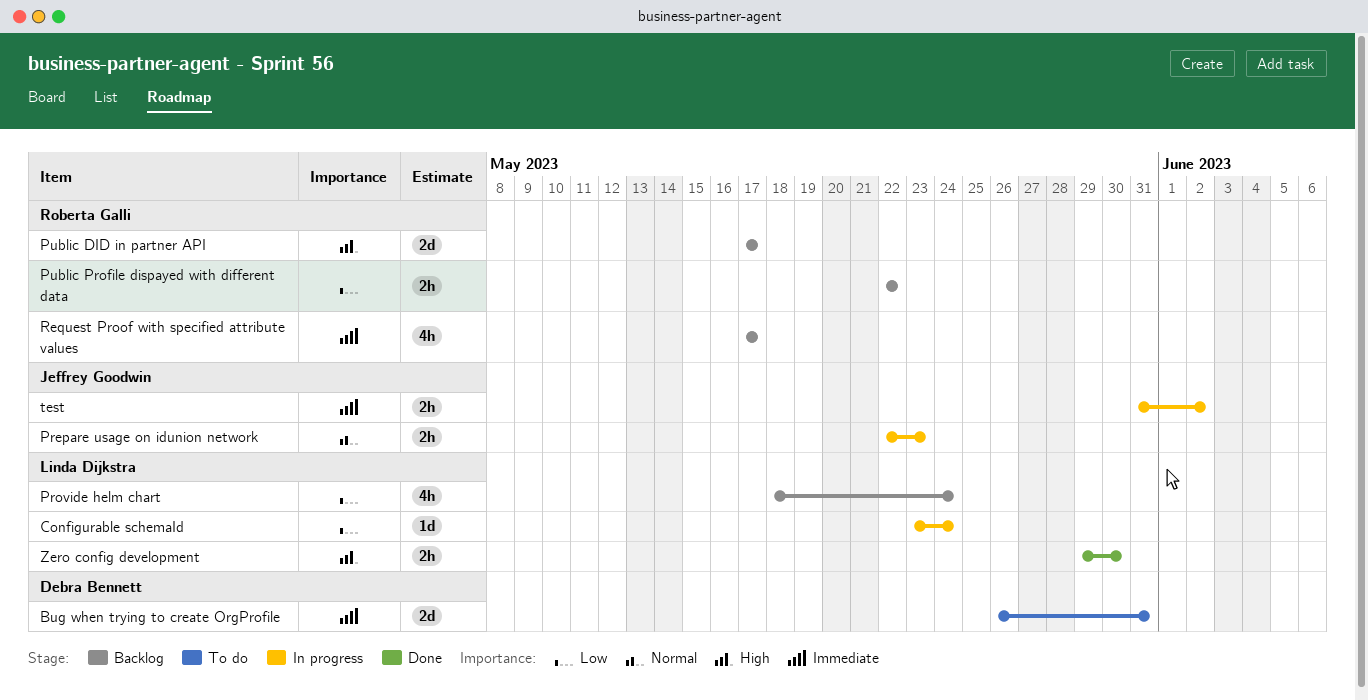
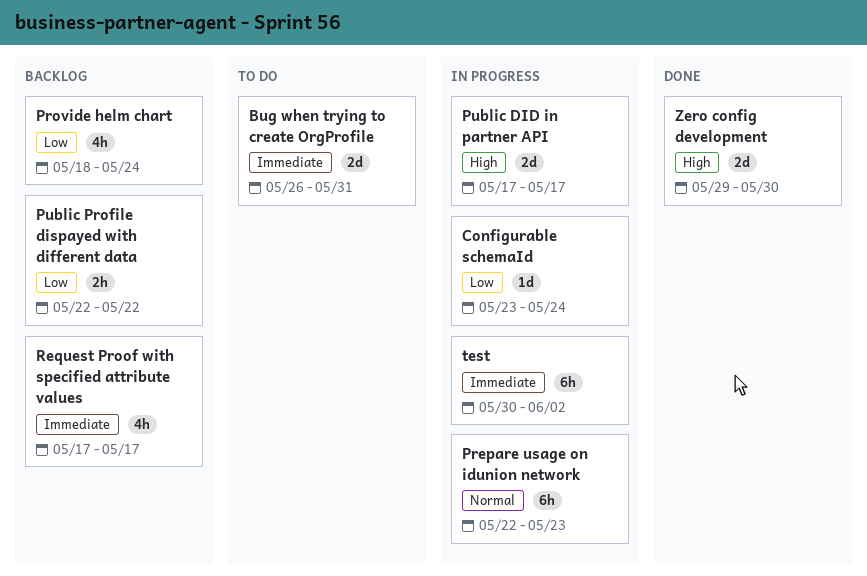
Prepare usage on idunion network, estimate: 2h -> 6h
Public DID in partner API, status: Backlog -> In progress
test, estimate: 2h -> 6h
test, start: May 31 -> May 30
Zero config development, estimate: 2h -> 2d

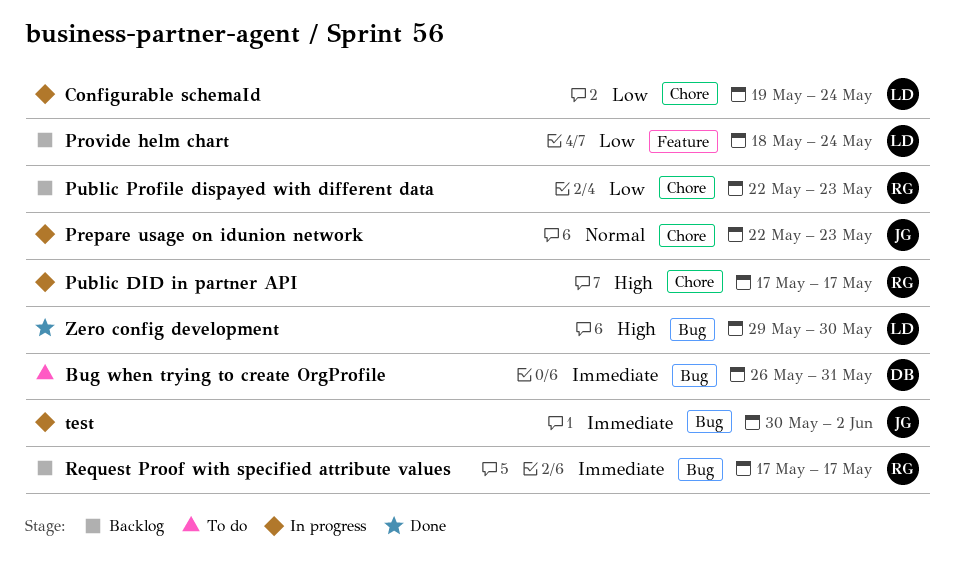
Configurable schemaId, start: May 23 -> May 19
Public Profile dispayed with different data, due: May 22 -> May 23

